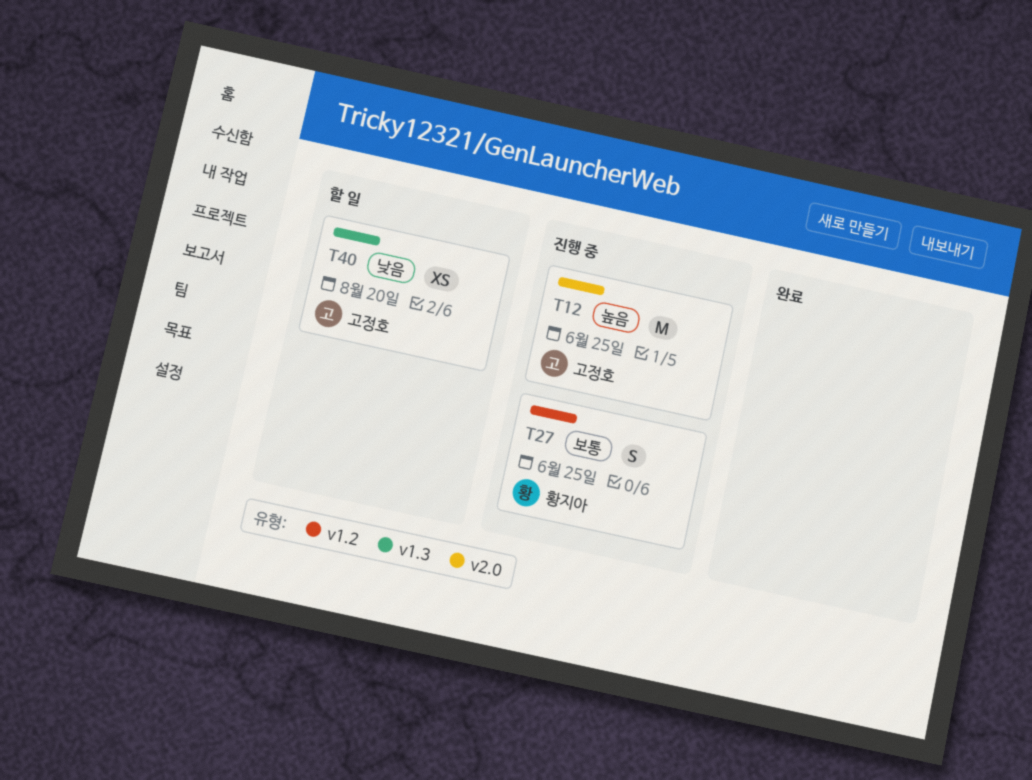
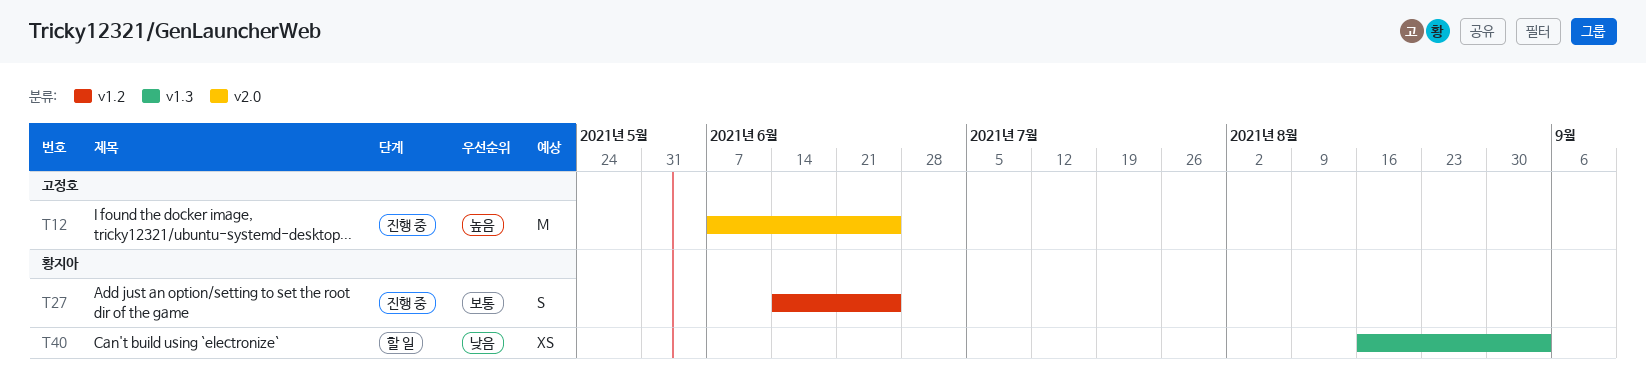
T40, owner: 고정호 -> 황지아
T40, due: Aug 20 -> Sep 3

